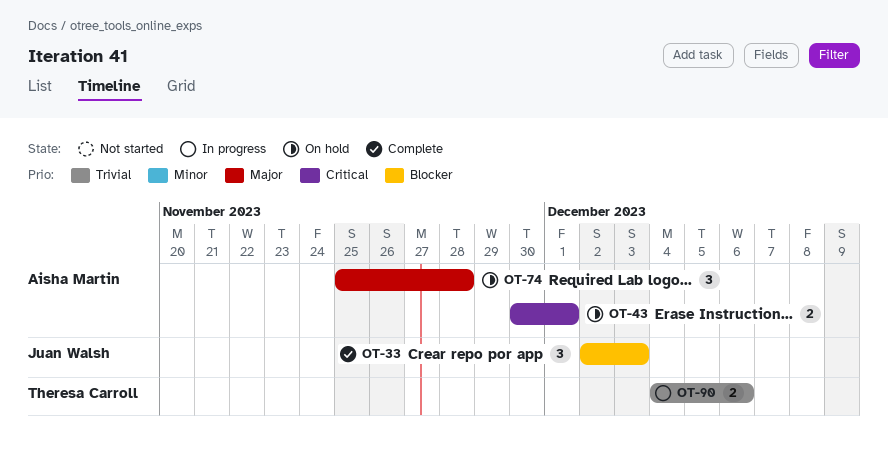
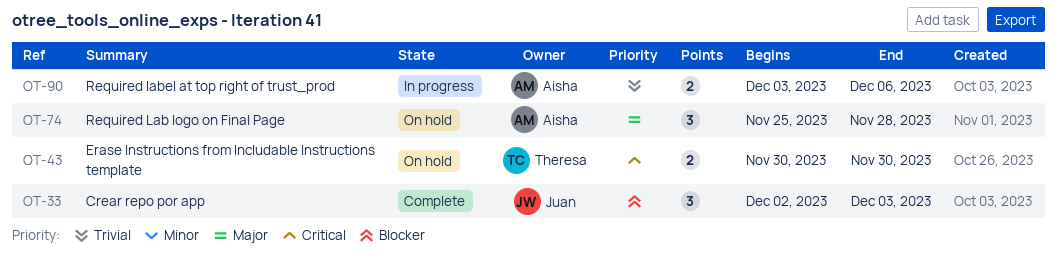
OT-43, owner: Aisha Martin -> Theresa Carroll
OT-43, due: Dec 1 -> Nov 30
OT-90, owner: Theresa Carroll -> Aisha Martin
OT-90, start: Dec 4 -> Dec 3

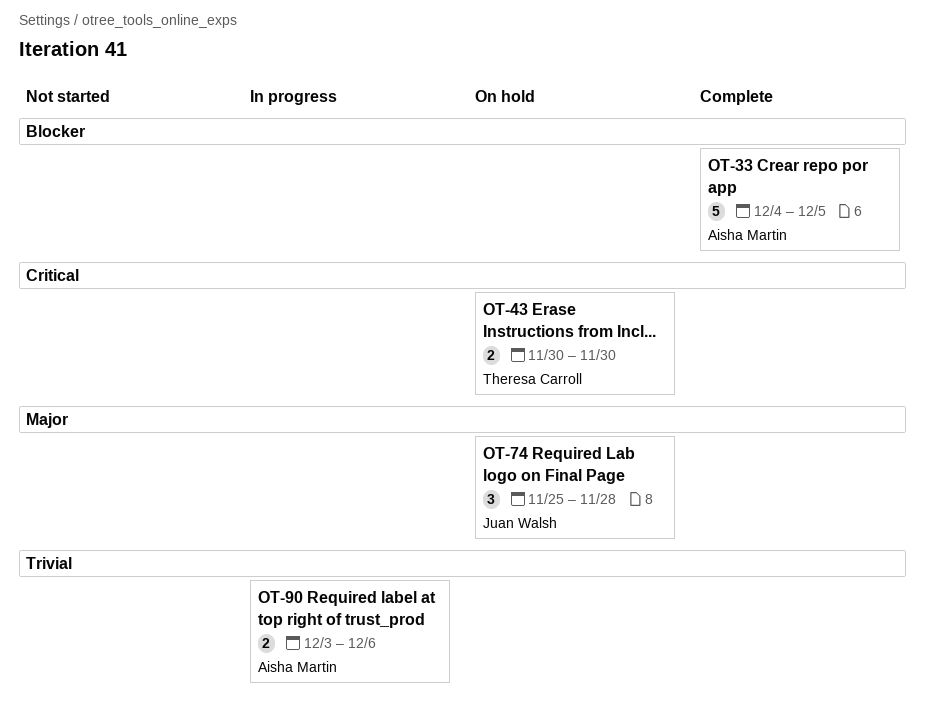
OT-33, owner: Juan Walsh -> Aisha Martin
OT-33, estimate: 3 -> 5
OT-33, start: Dec 2 -> Dec 4
OT-33, due: Dec 3 -> Dec 5
OT-74, owner: Aisha Martin -> Juan Walsh

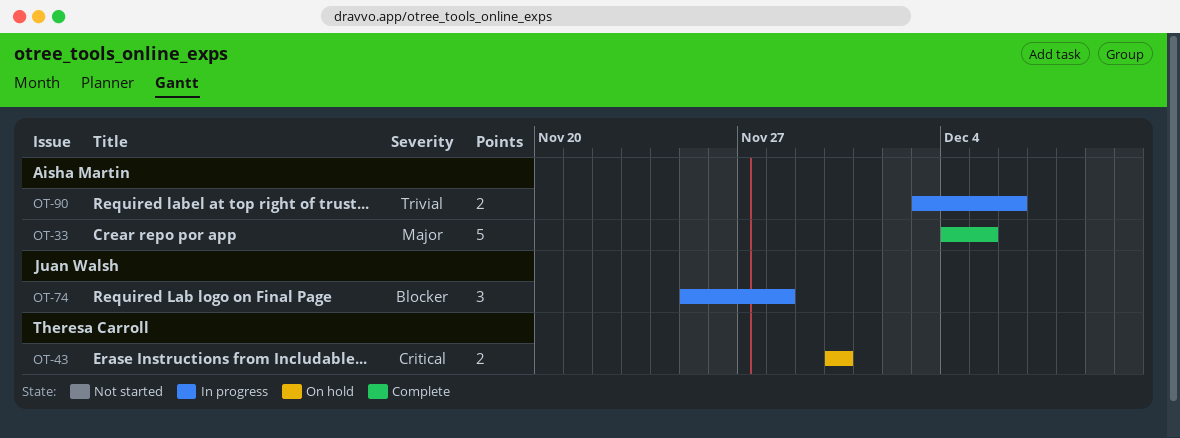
OT-33, priority: Blocker -> Major
OT-74, status: On hold -> In progress
OT-74, priority: Major -> Blocker

